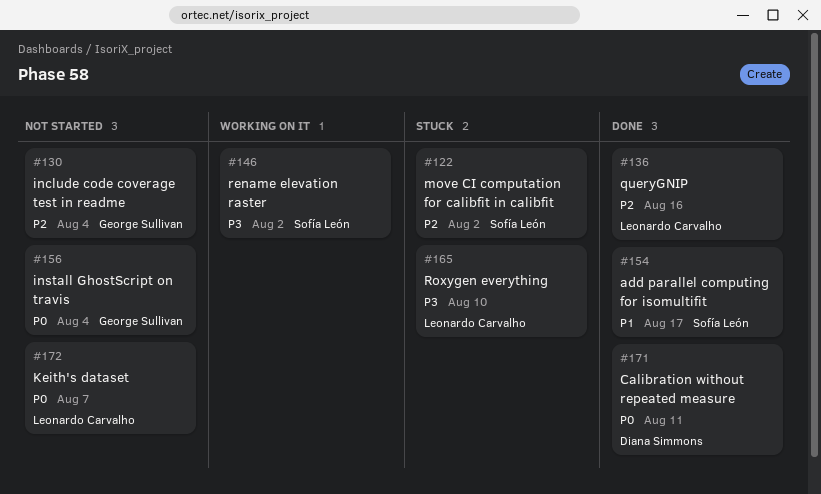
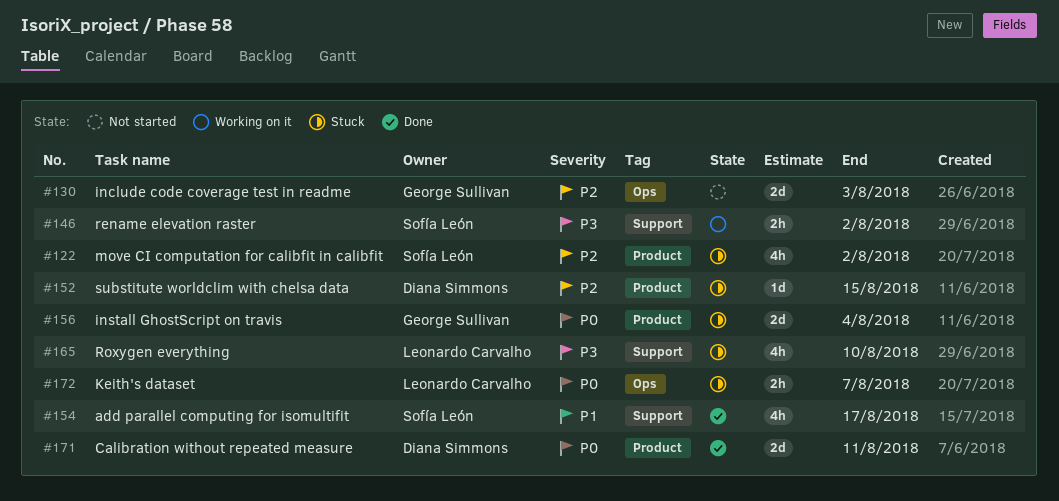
#130, due: Aug 4 -> Aug 3
#136: present -> none
#152: none -> present
#156, status: Not started -> Stuck
#172, status: Not started -> Stuck

